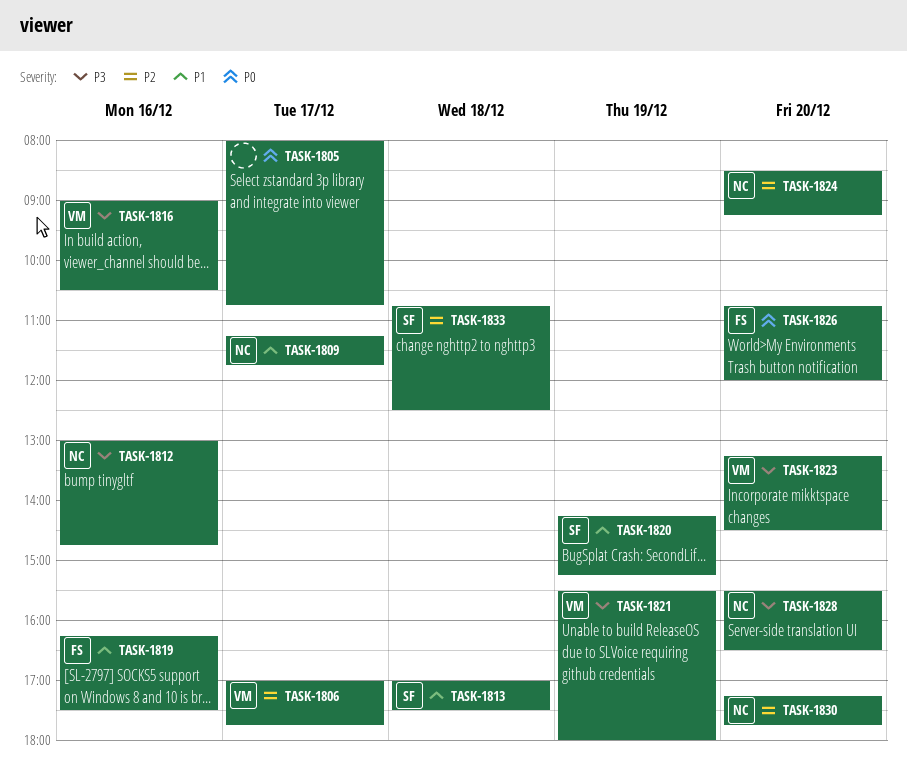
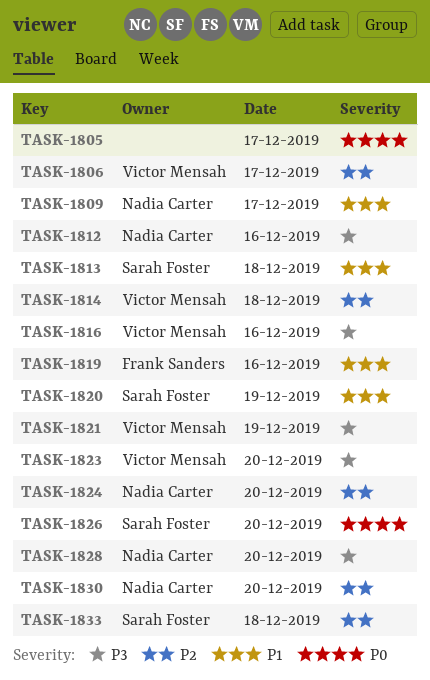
TASK-1814: none -> present
TASK-1826, owner: Frank Sanders -> Sarah Foster

